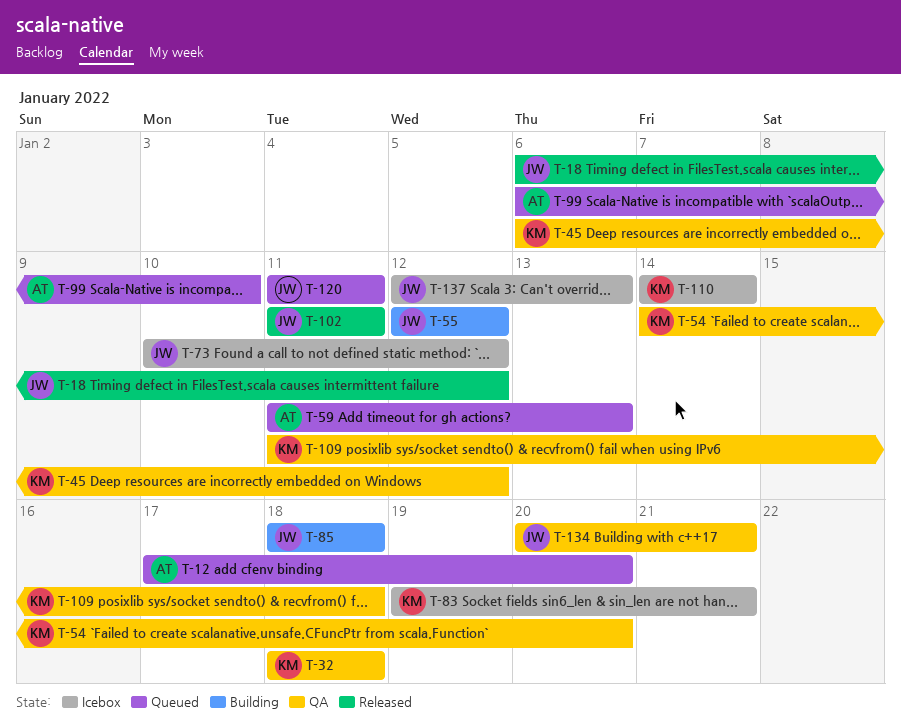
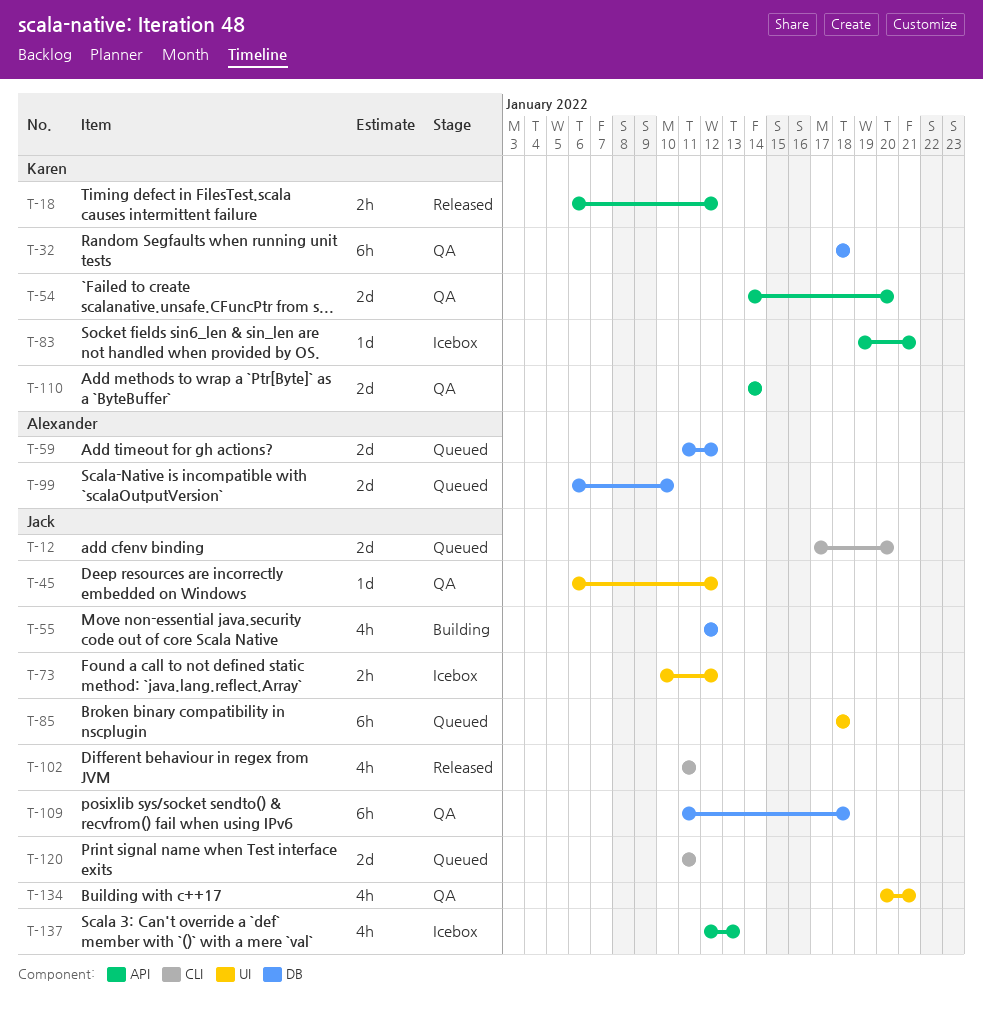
T-12, owner: Alexander -> Jack
T-18, owner: Jack -> Karen
T-45, owner: Karen -> Jack
T-59, due: Jan 13 -> Jan 12
T-85, status: Building -> Queued
T-109, owner: Karen -> Jack
T-110, status: Icebox -> QA

